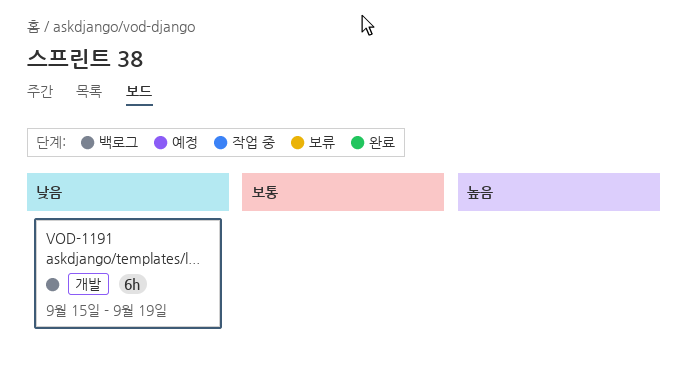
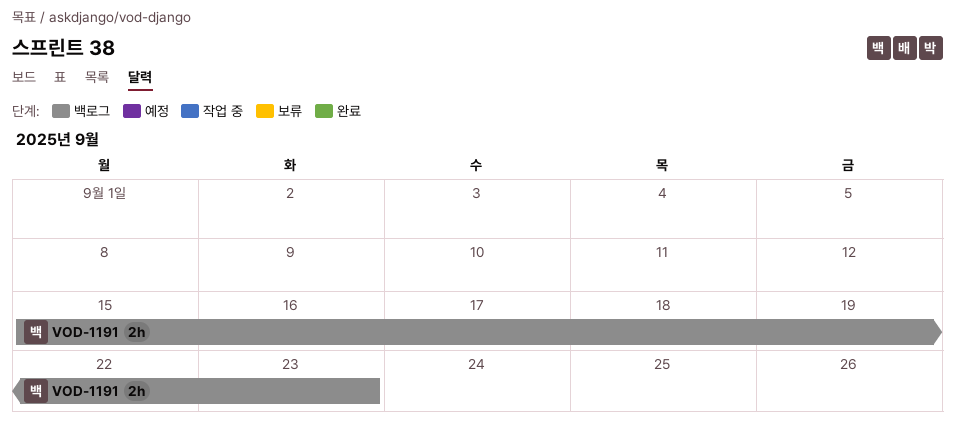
VOD-1191, estimate: 6h -> 2h
VOD-1191, due: Sep 19 -> Sep 23

